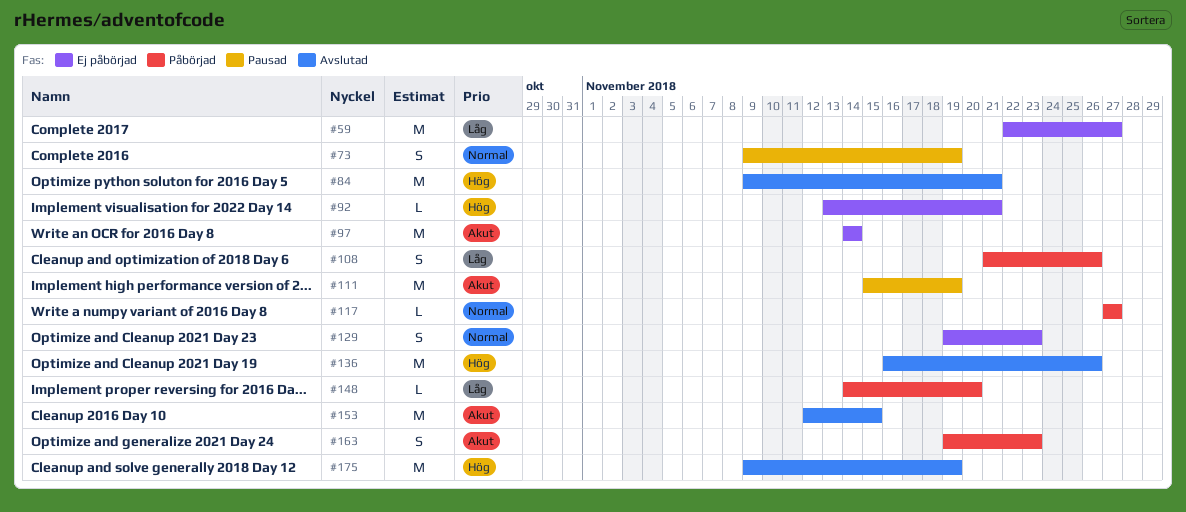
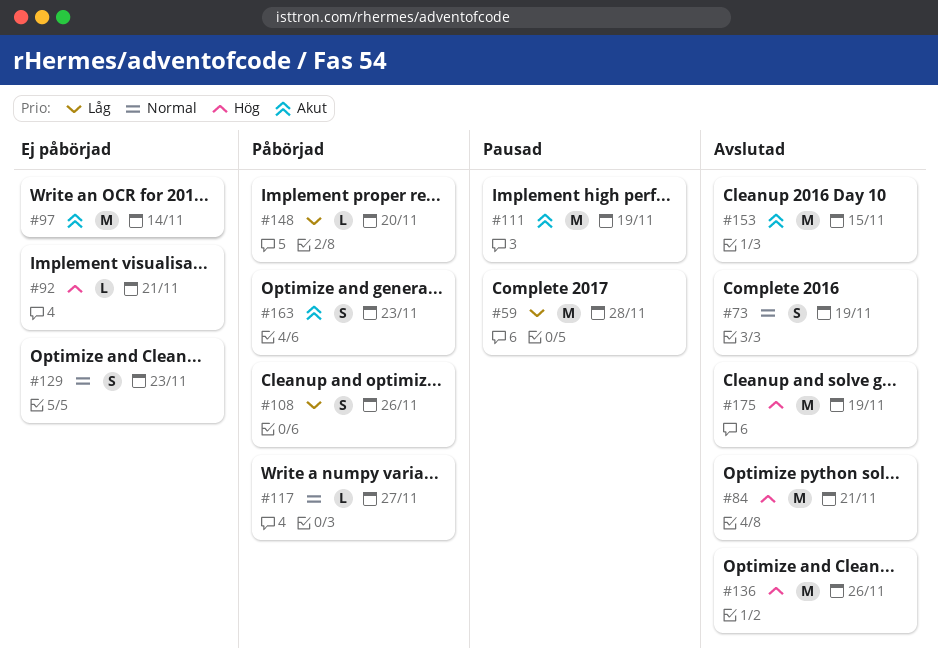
#59, status: Ej påbörjad -> Pausad
#59, due: Nov 27 -> Nov 28
#73, status: Pausad -> Avslutad

